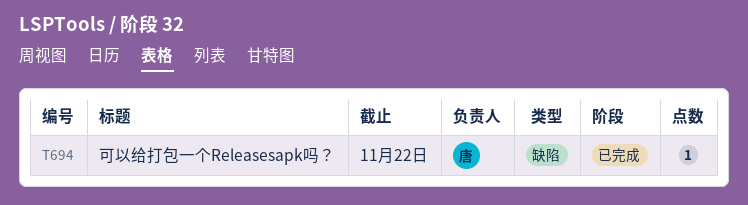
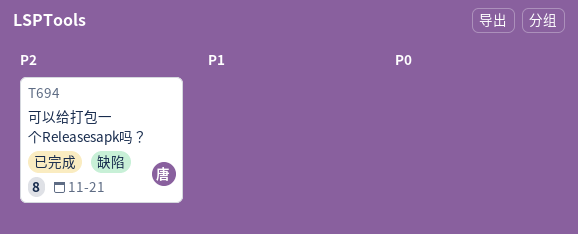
T694, estimate: 1 -> 8
T694, due: Nov 22 -> Nov 21

